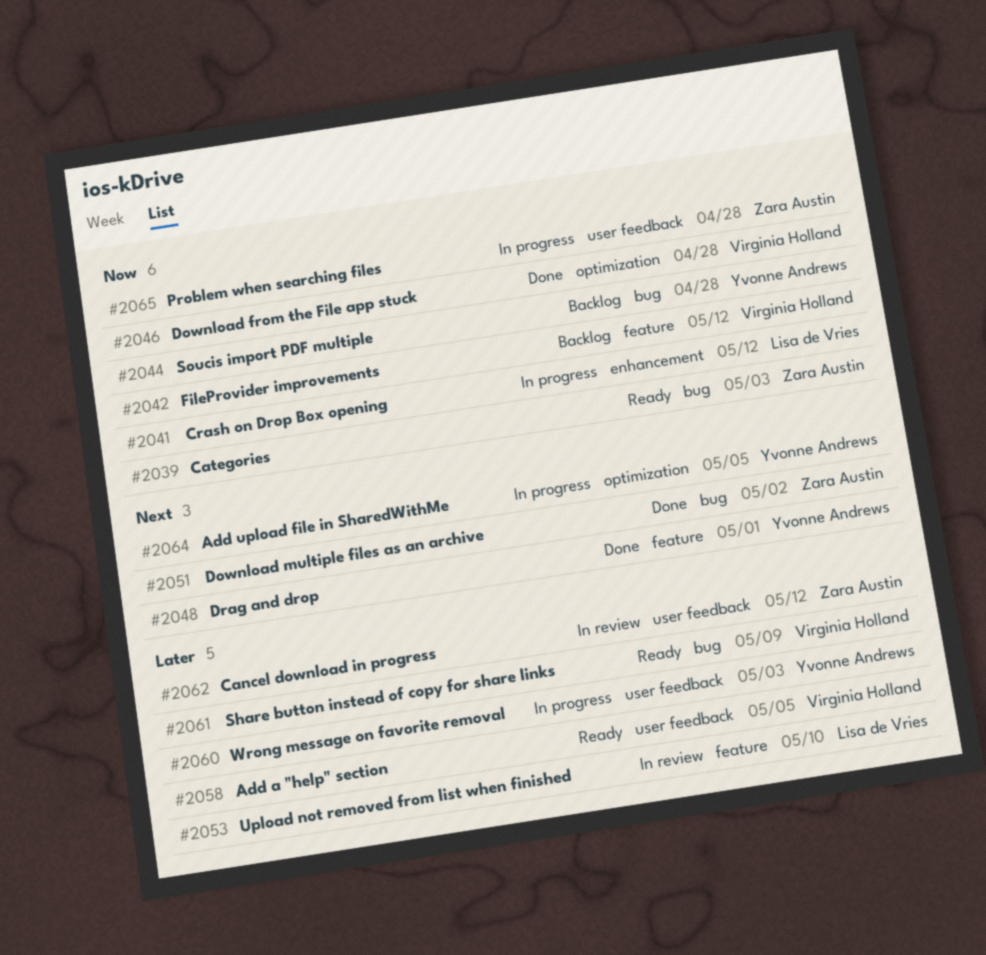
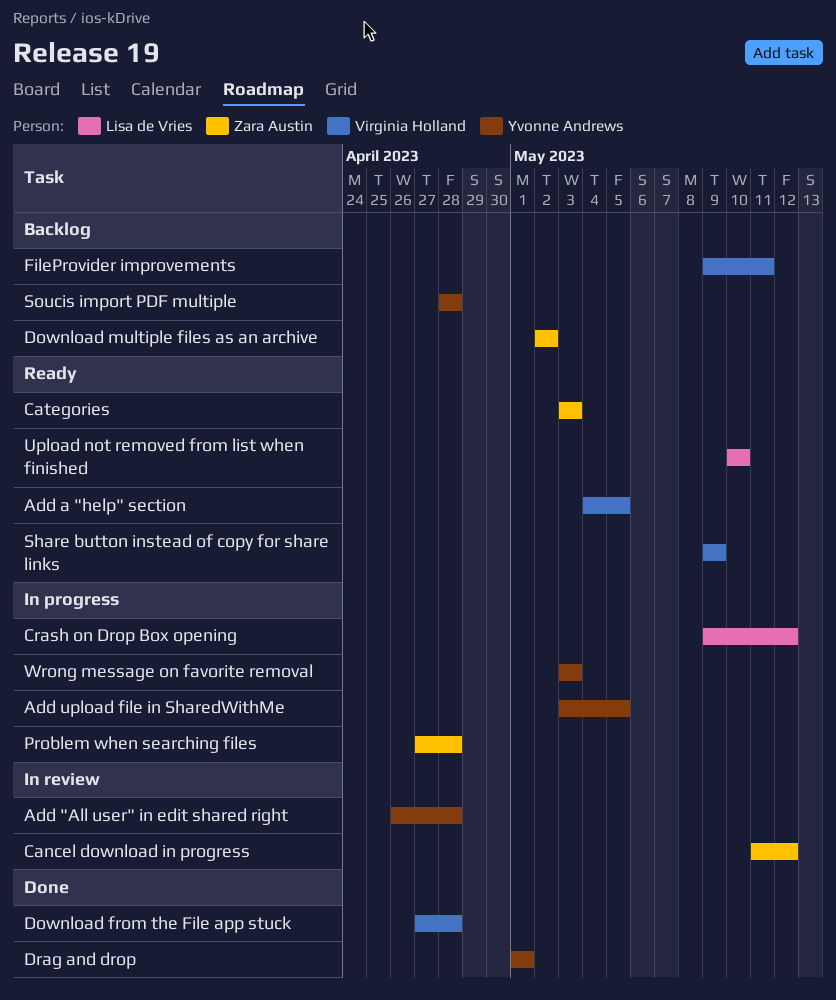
Add "All user" in edit shared right: none -> present
Download multiple files as an archive, status: Done -> Backlog
FileProvider improvements, due: May 12 -> May 11
Upload not removed from list when finished, status: In review -> Ready

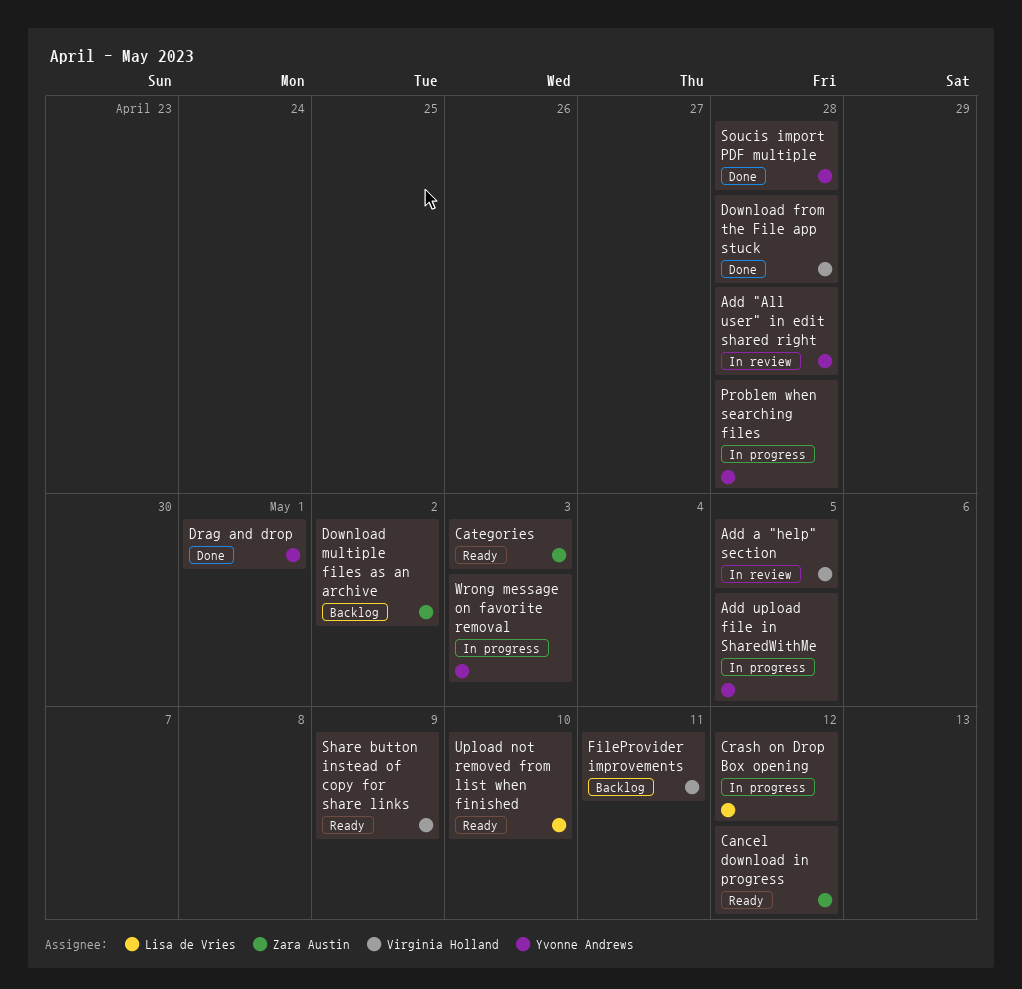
Add a "help" section, status: Ready -> In review
Cancel download in progress, status: In review -> Ready
Problem when searching files, owner: Zara Austin -> Yvonne Andrews
Soucis import PDF multiple, status: Backlog -> Done

